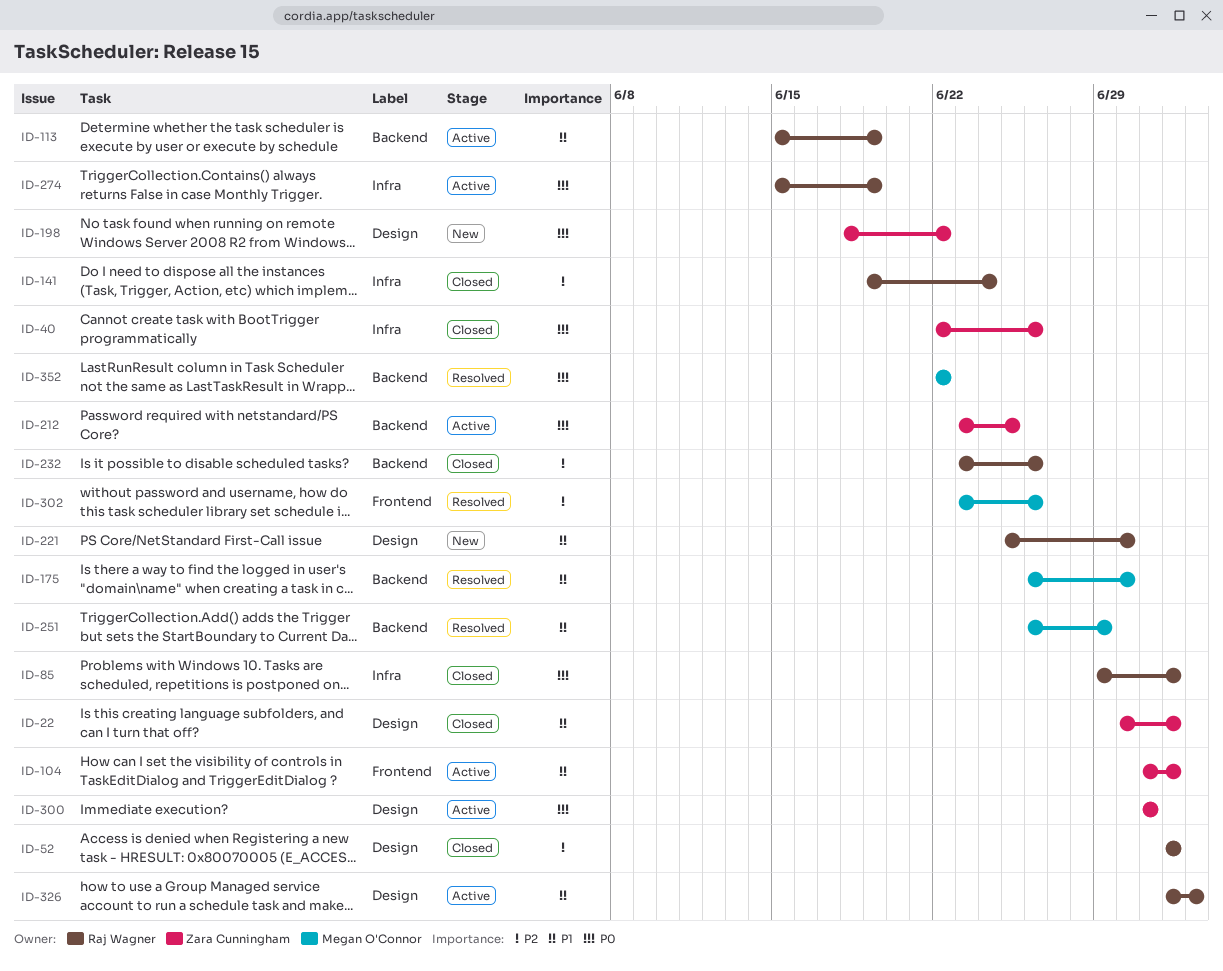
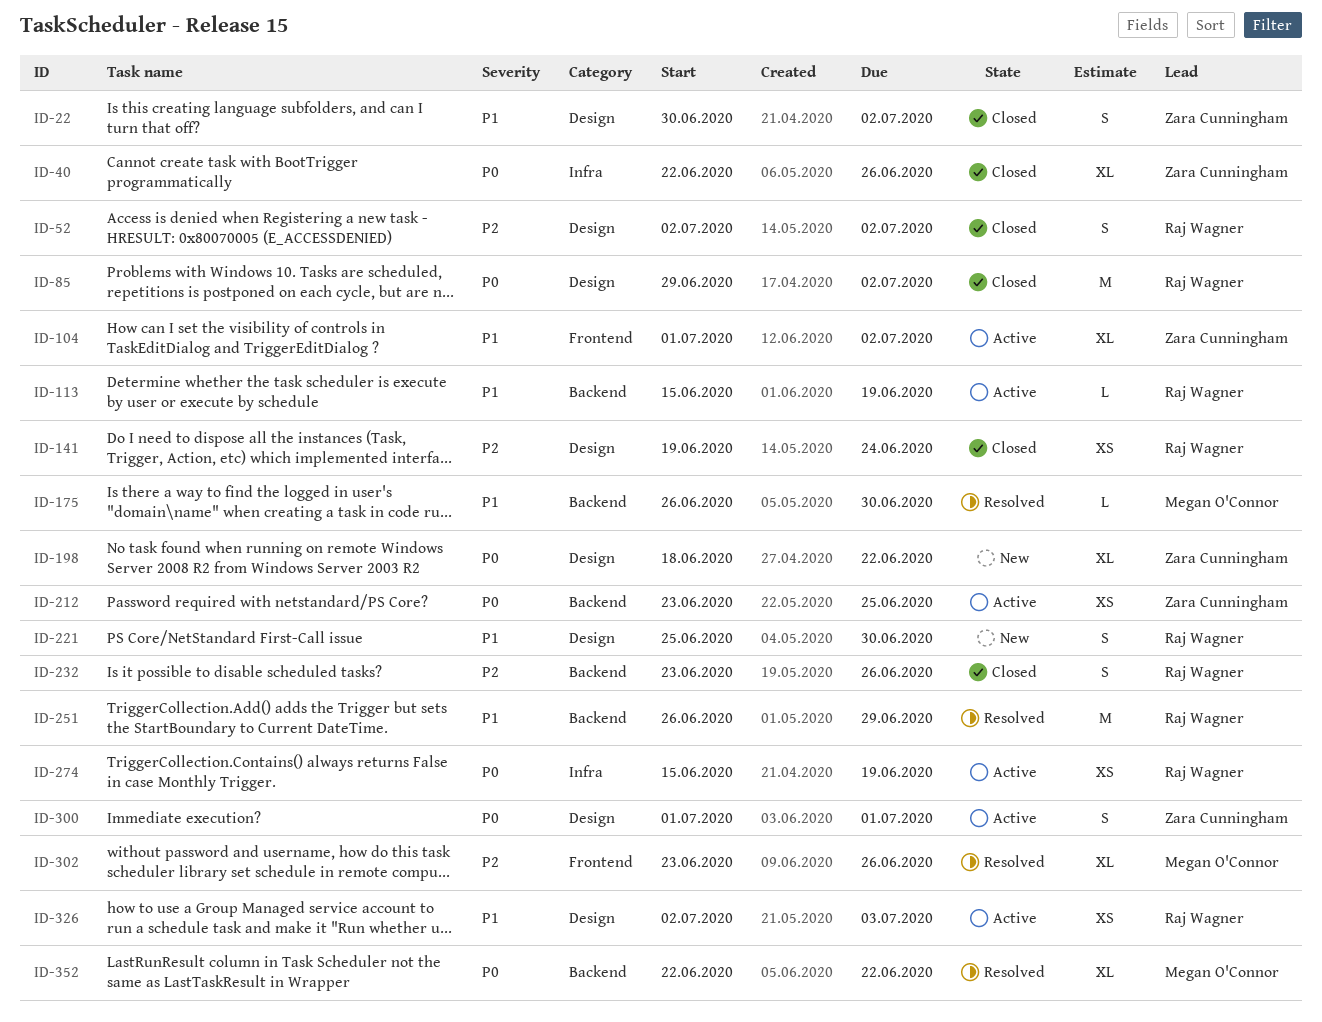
ID-85, label: Infra -> Design
ID-141, label: Infra -> Design
ID-251, owner: Megan O'Connor -> Raj Wagner

